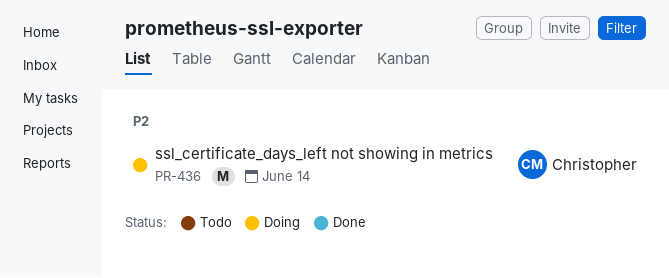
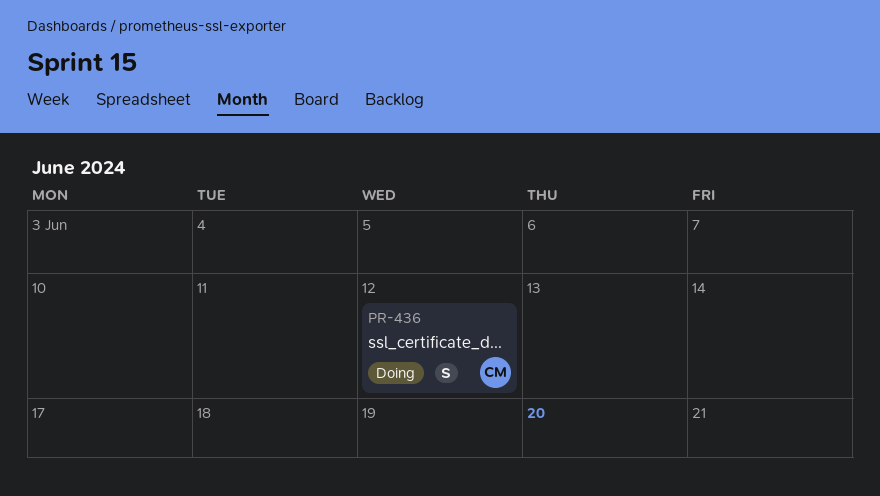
PR-436, estimate: M -> S
PR-436, due: Jun 14 -> Jun 12

